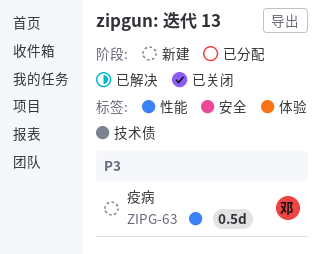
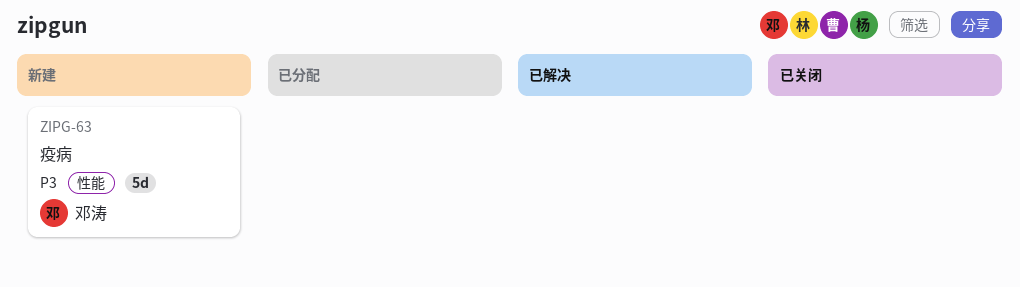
ZIPG-63, estimate: 0.5d -> 5d

